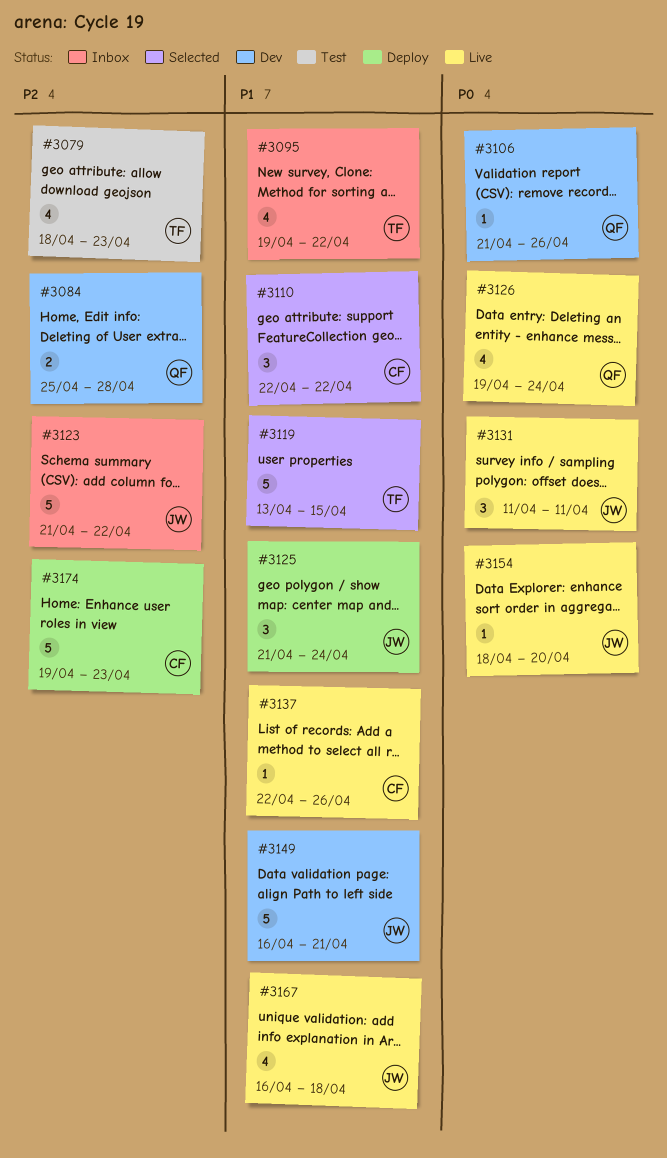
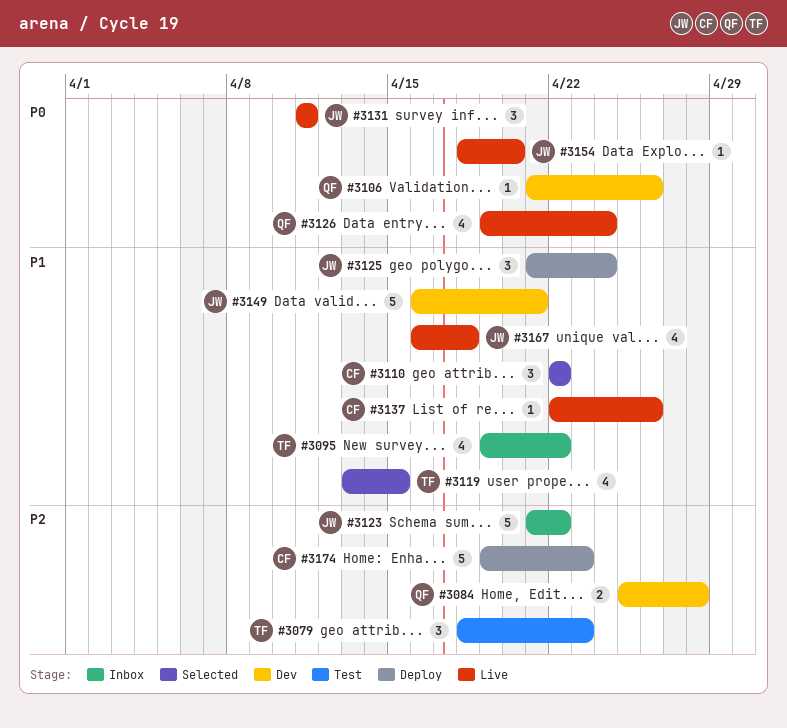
#3079, estimate: 4 -> 3
#3119, estimate: 5 -> 4

